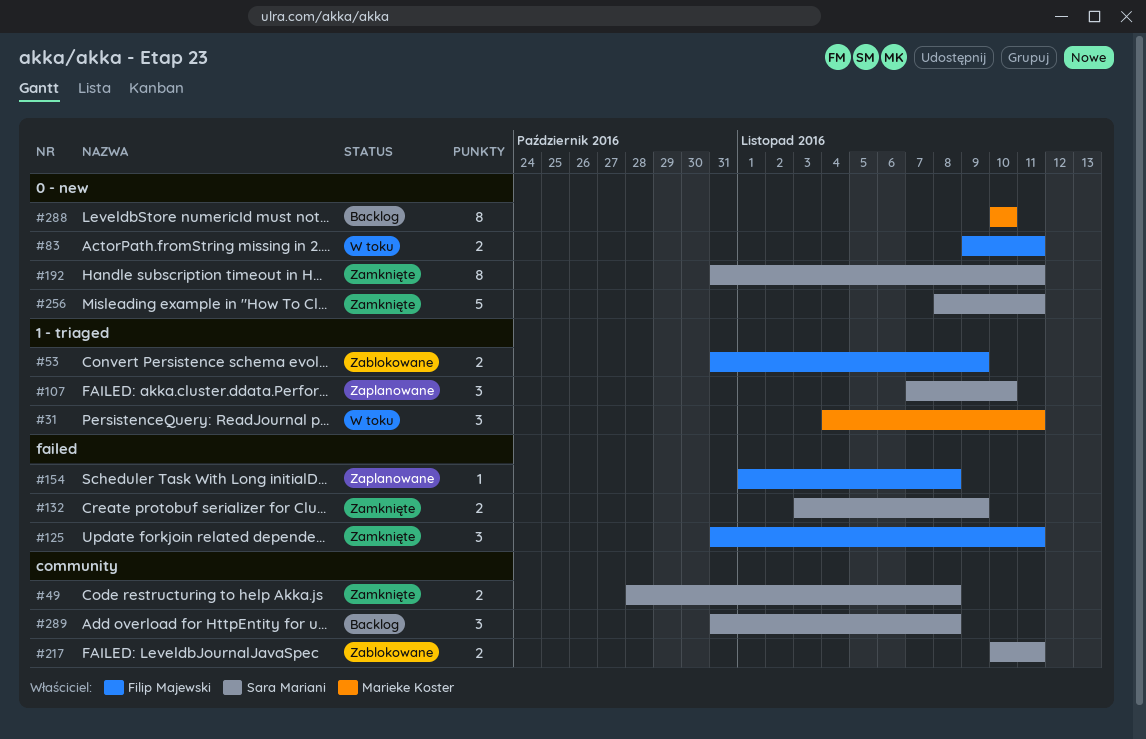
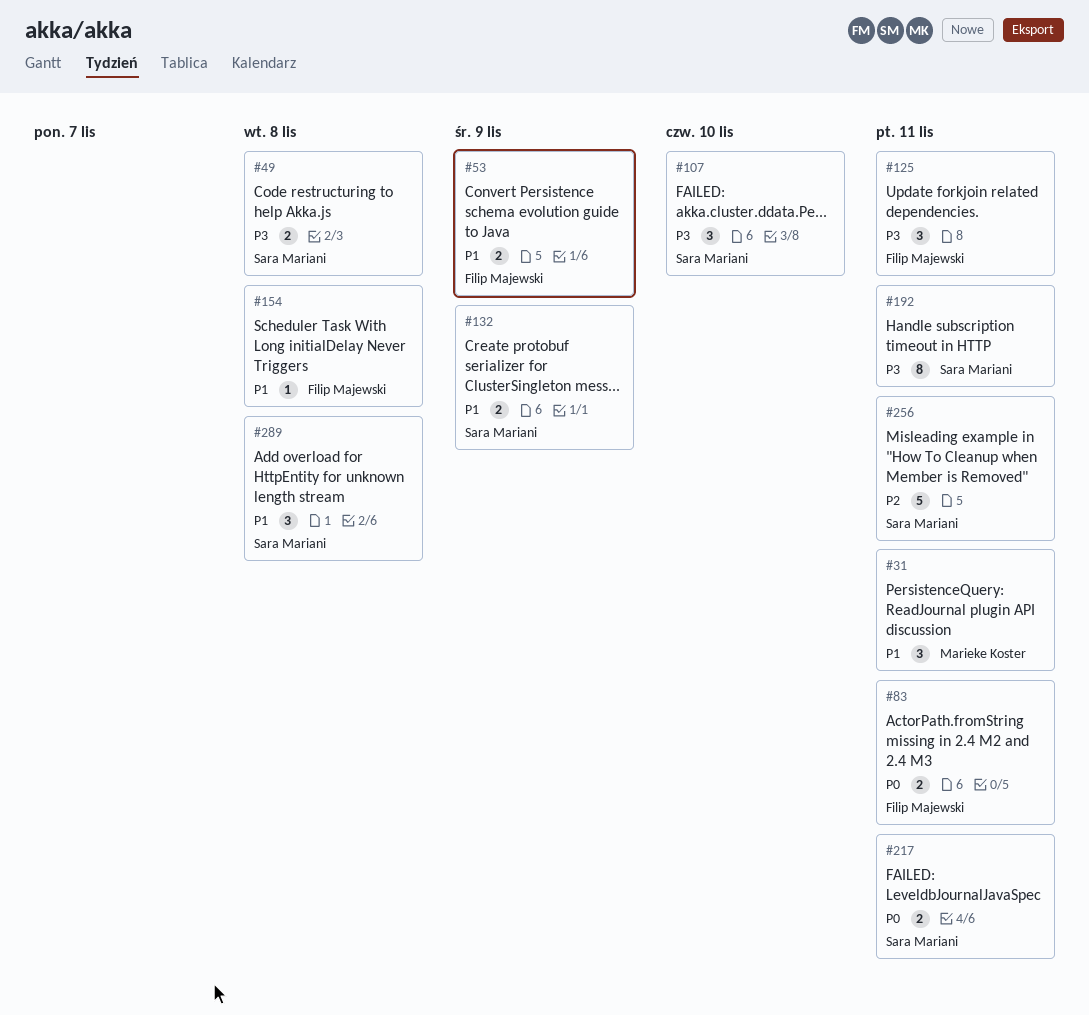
#288: present -> none

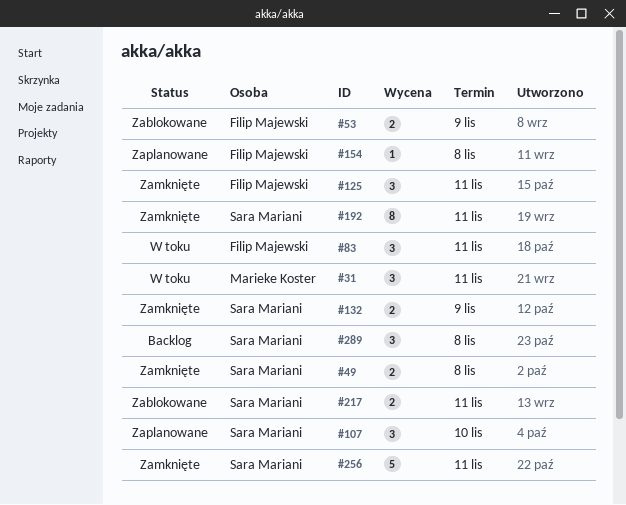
#83, estimate: 2 -> 3

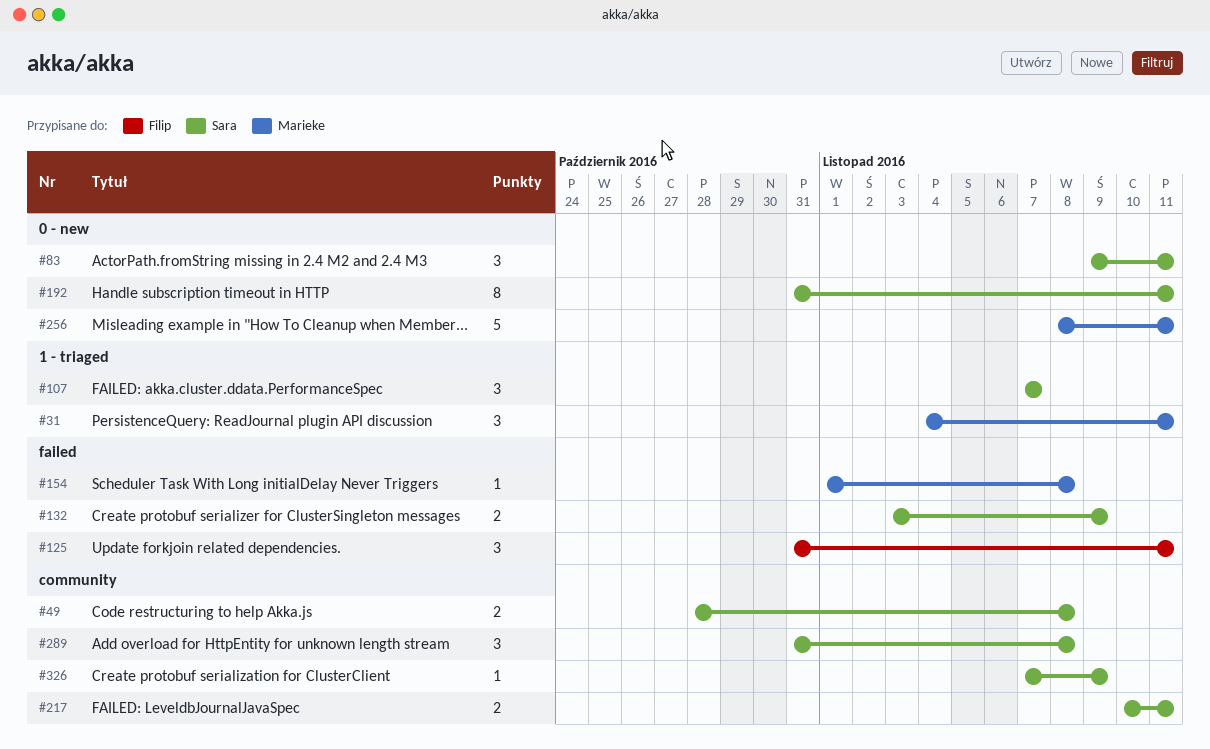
#53: present -> none
#83, owner: Filip Majewski -> Sara Mariani
#107, due: Nov 10 -> Nov 7
#154, owner: Filip Majewski -> Marieke Koster
#256, owner: Sara Mariani -> Marieke Koster
#326: none -> present

